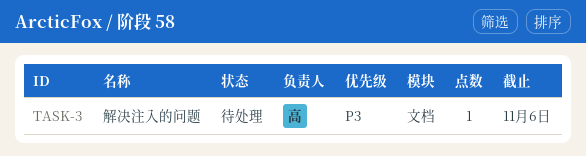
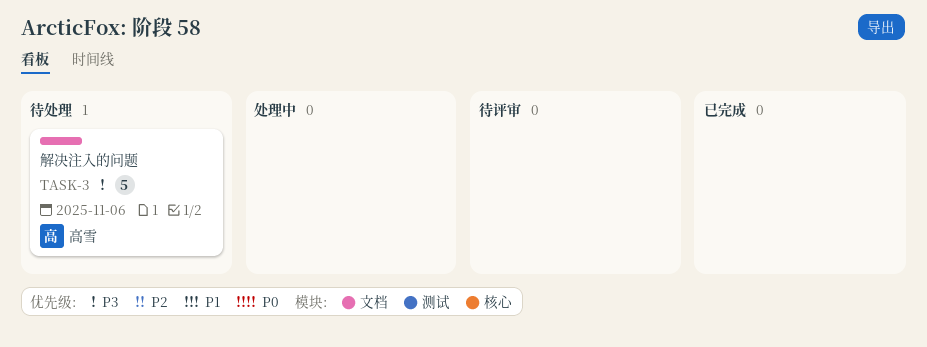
TASK-3, estimate: 1 -> 5

